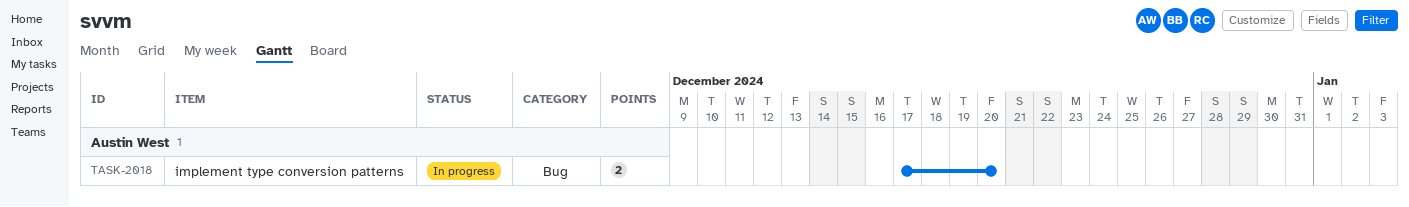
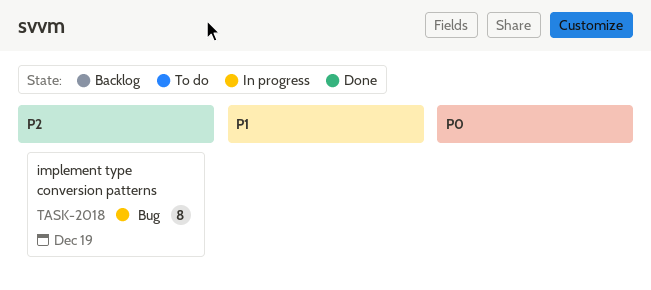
TASK-2018, estimate: 2 -> 8
TASK-2018, due: Dec 20 -> Dec 19

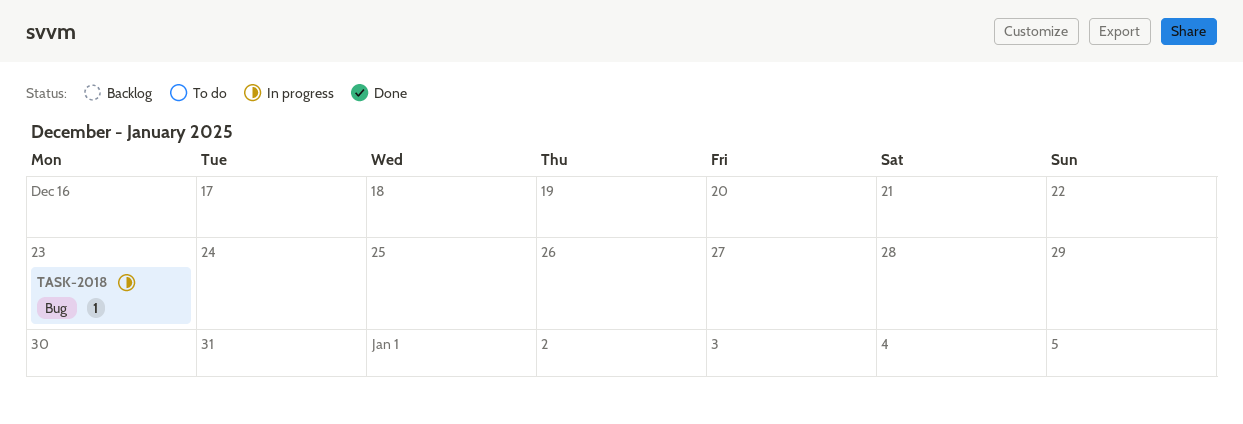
TASK-2018, estimate: 8 -> 1
TASK-2018, due: Dec 19 -> Dec 23

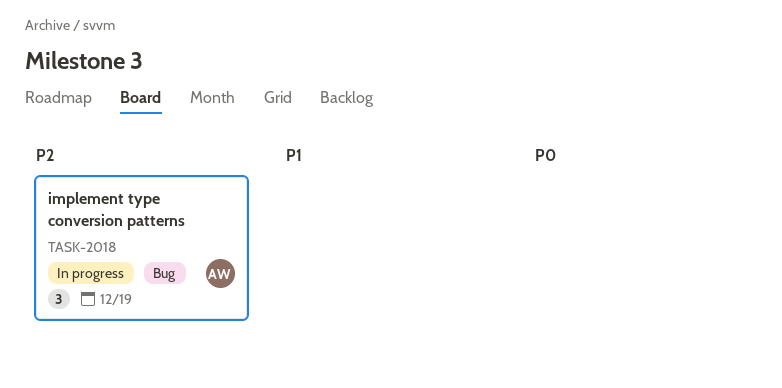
TASK-2018, estimate: 1 -> 3
TASK-2018, due: Dec 23 -> Dec 19

